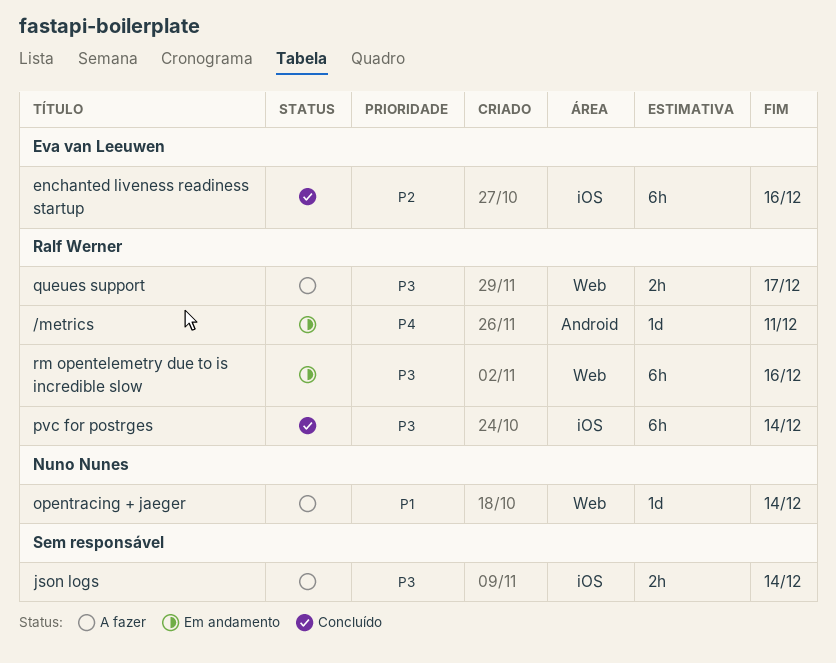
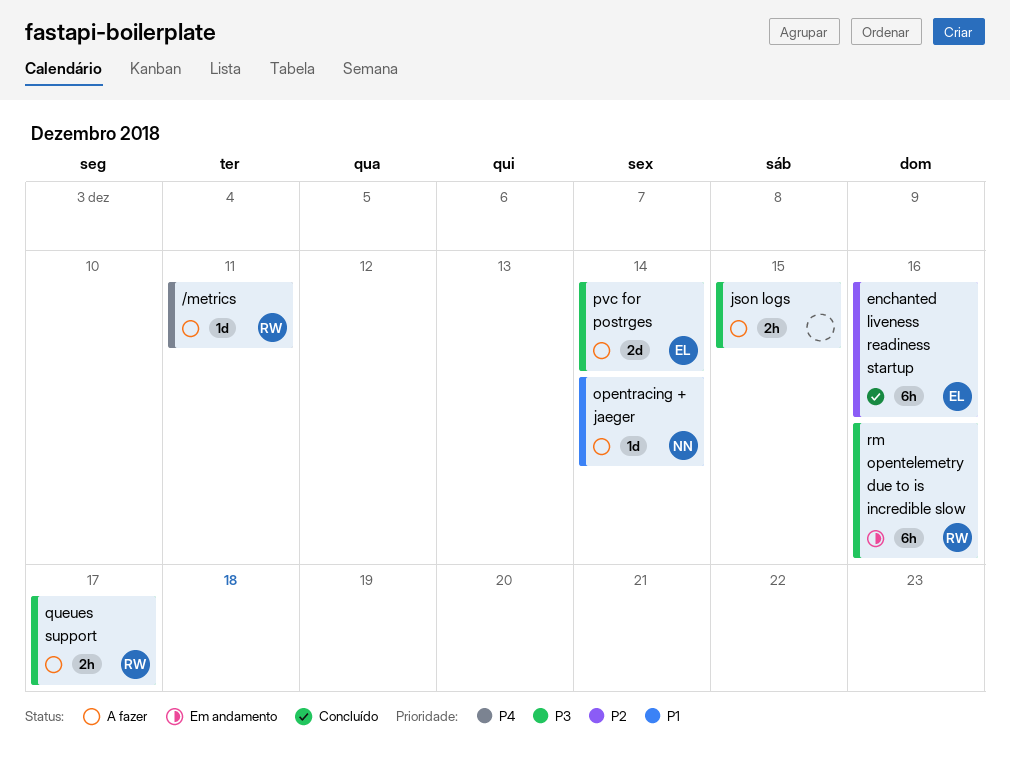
/metrics, status: Em andamento -> A fazer
json logs, due: Dec 14 -> Dec 15
pvc for postrges, status: Concluído -> A fazer
pvc for postrges, owner: Ralf Werner -> Eva van Leeuwen
pvc for postrges, estimate: 6h -> 2d

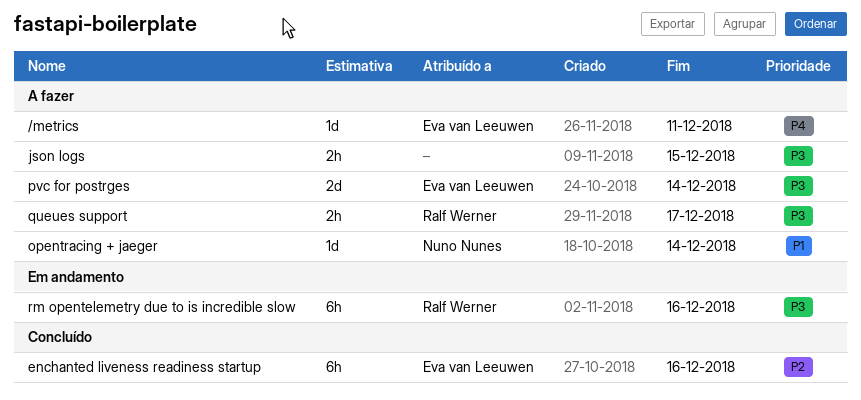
/metrics, owner: Ralf Werner -> Eva van Leeuwen

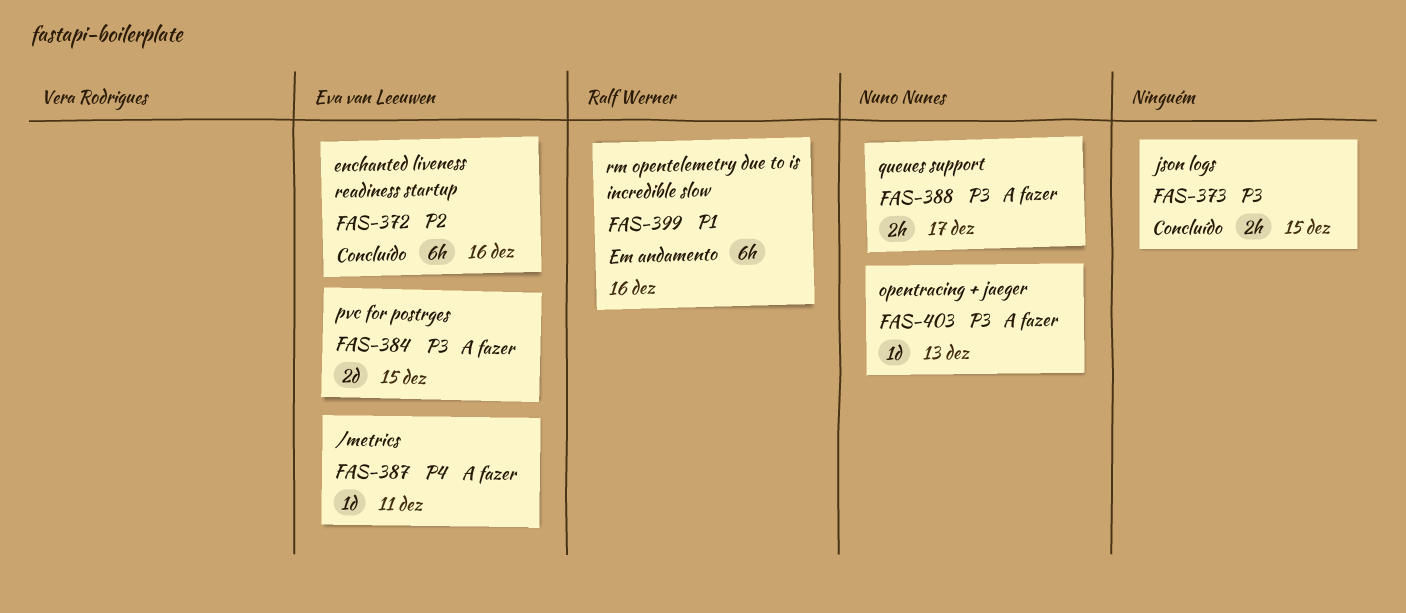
json logs, status: A fazer -> Concluído
opentracing + jaeger, priority: P1 -> P3
opentracing + jaeger, due: Dec 14 -> Dec 13
pvc for postrges, due: Dec 14 -> Dec 15
queues support, owner: Ralf Werner -> Nuno Nunes
rm opentelemetry due to is incredible slow, priority: P3 -> P1

